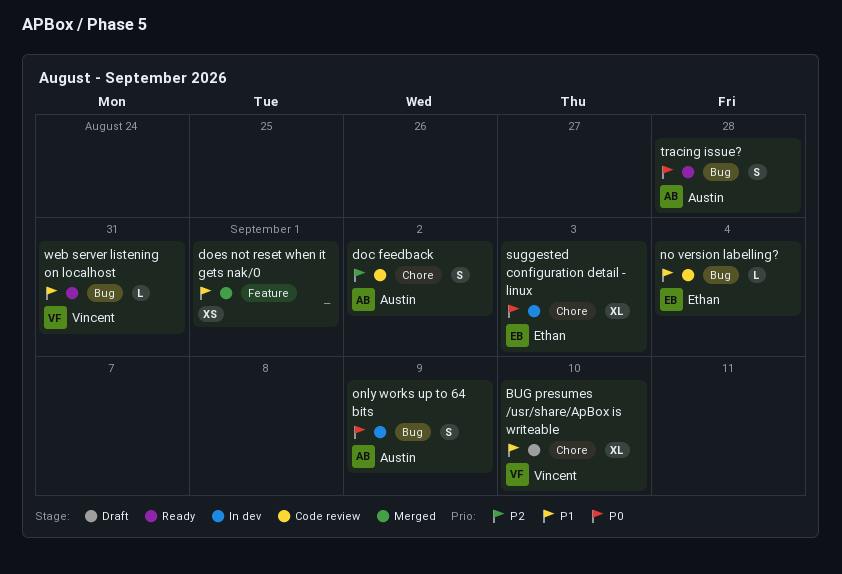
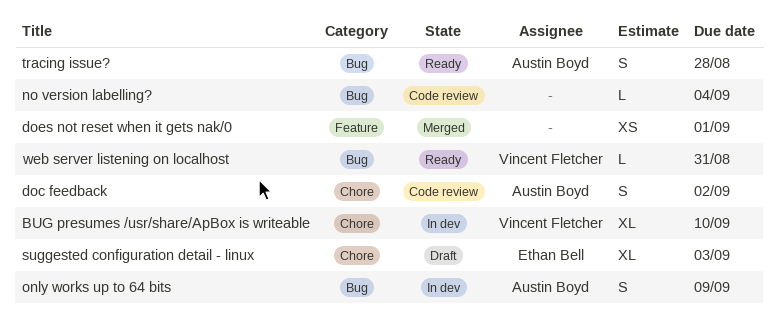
BUG presumes /usr/share/ApBox is writeable, status: Draft -> In dev
no version labelling?, owner: Ethan Bell -> none
suggested configuration detail - linux, status: In dev -> Draft

